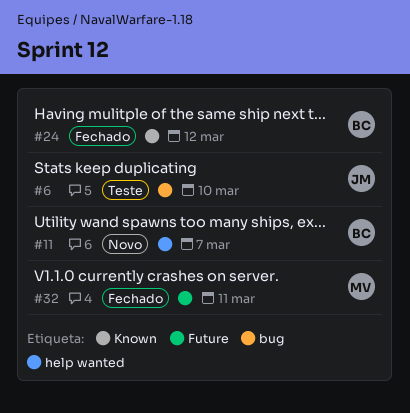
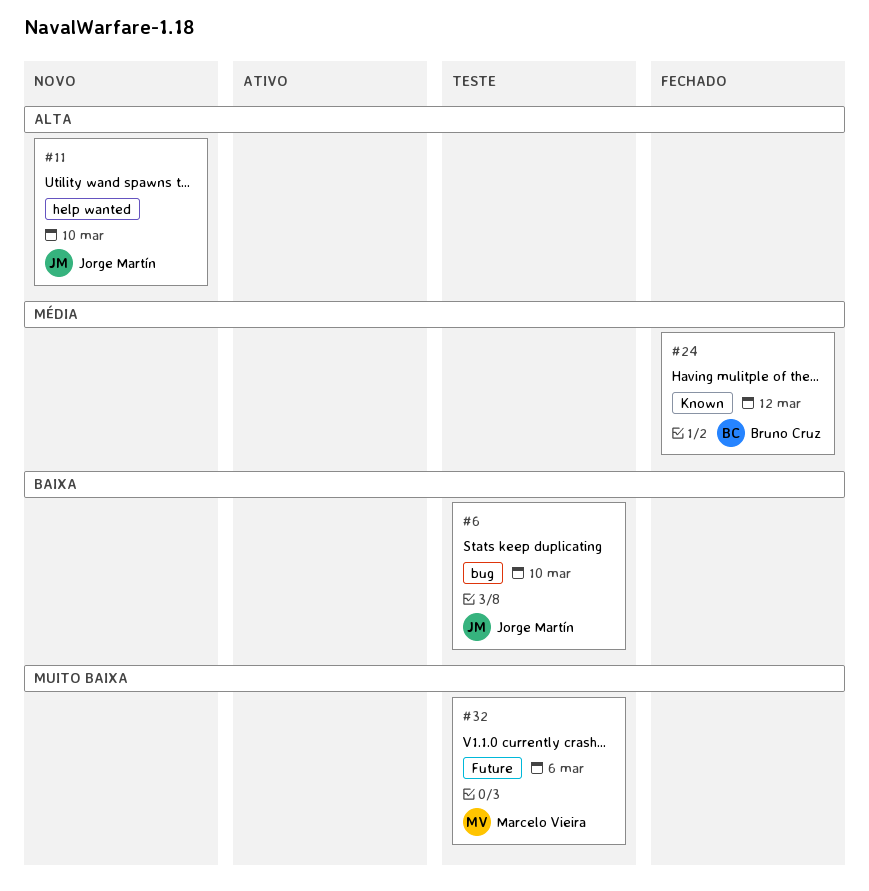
#11, owner: Bruno Cruz -> Jorge Martín
#11, due: Mar 7 -> Mar 10
#32, status: Fechado -> Teste
#32, due: Mar 11 -> Mar 6

